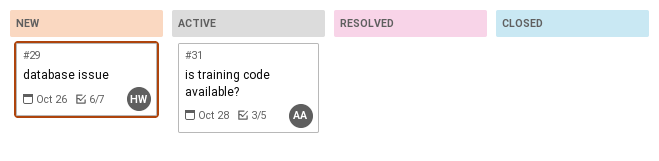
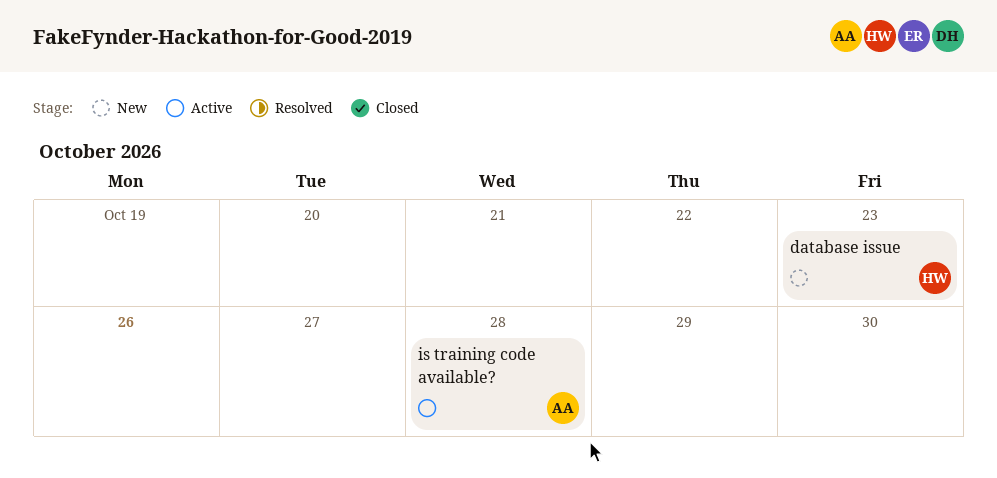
database issue, due: Oct 26 -> Oct 23

